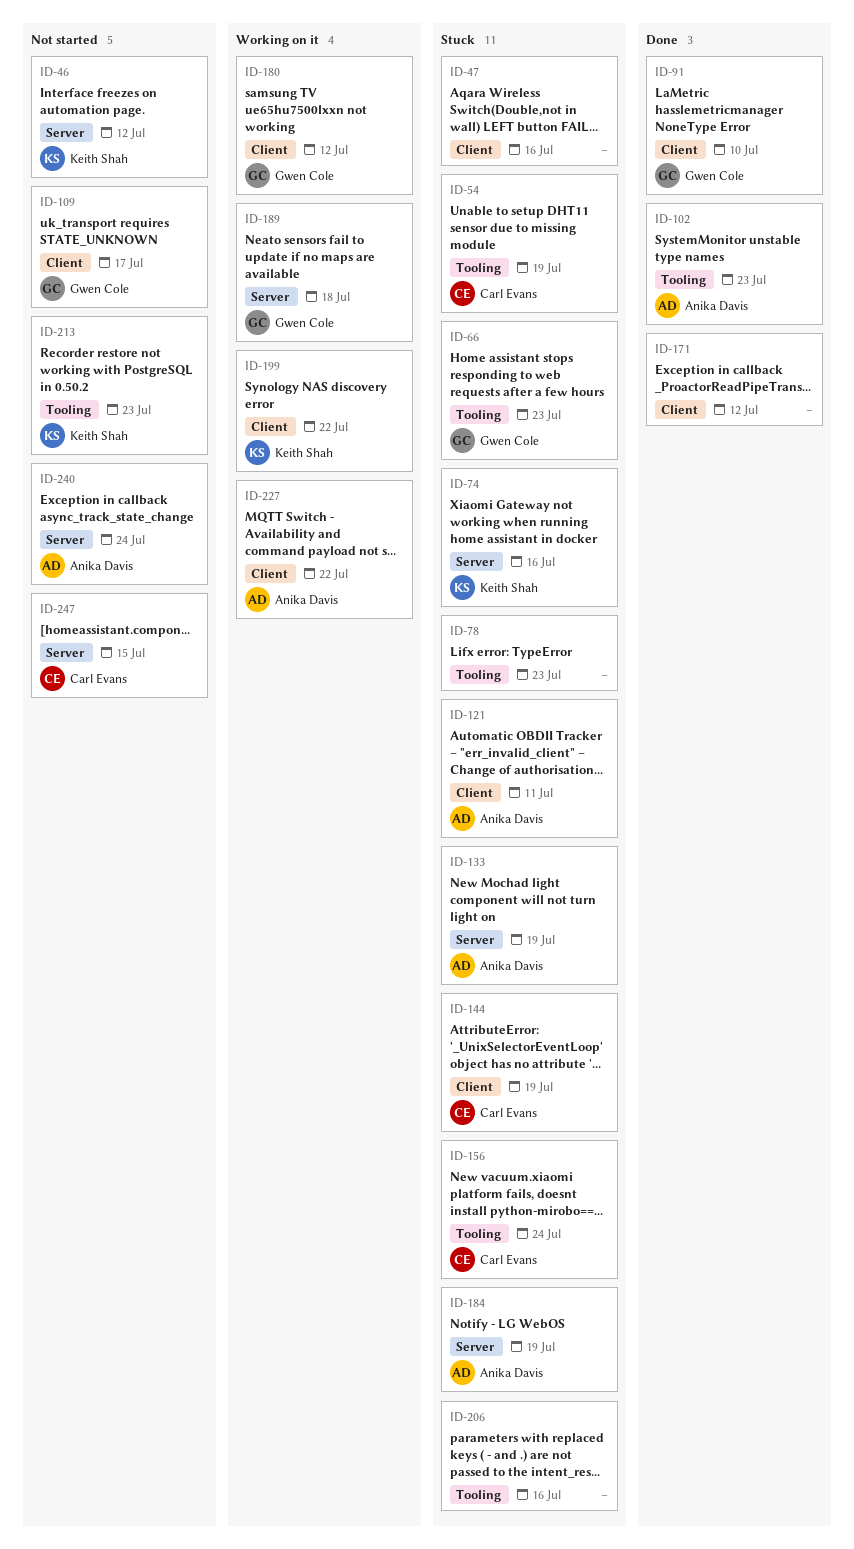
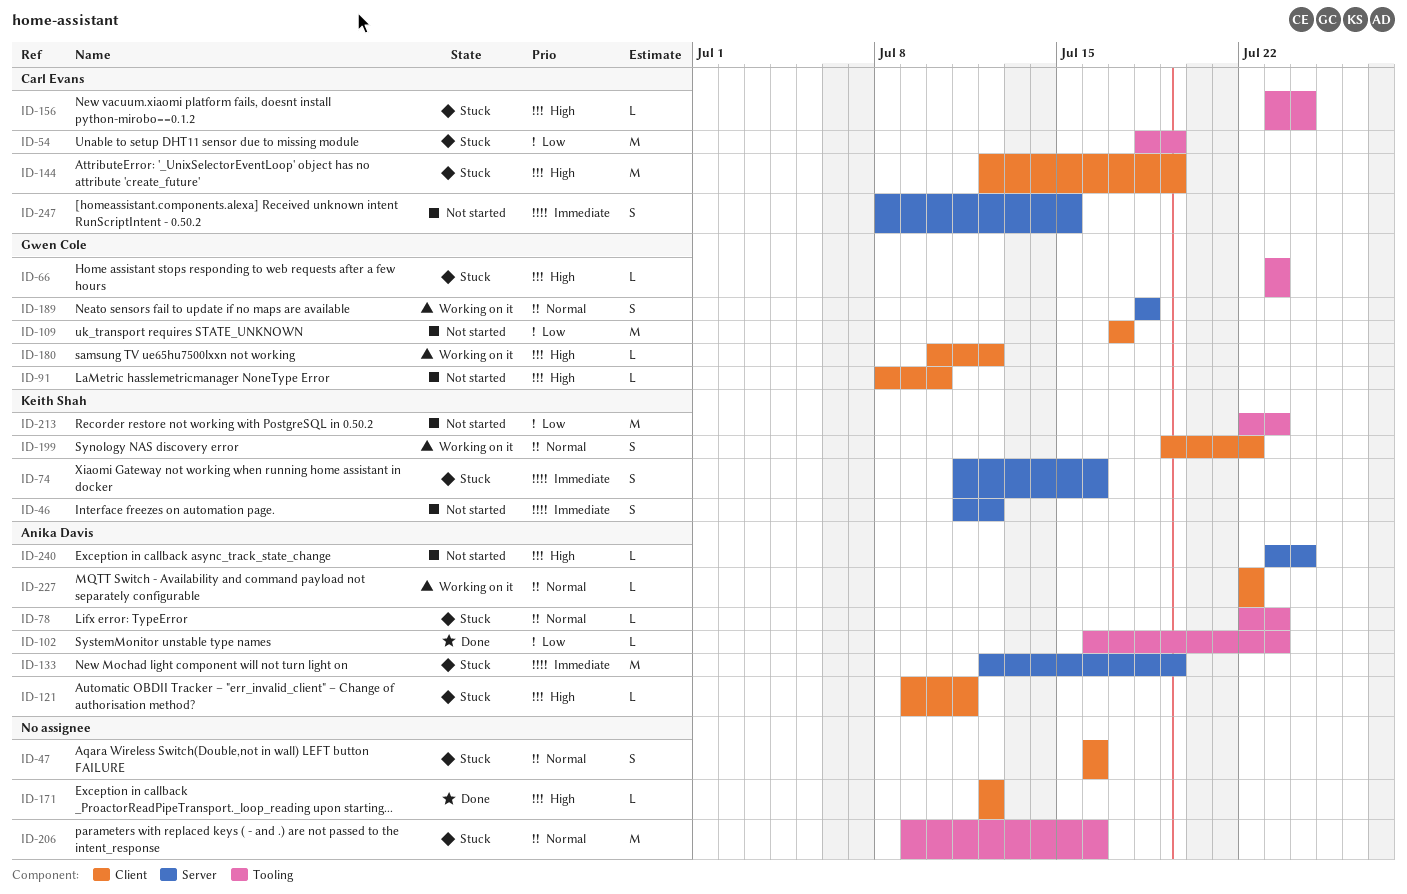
ID-78, owner: none -> Anika Davis
ID-91, status: Done -> Not started
ID-184: present -> none

